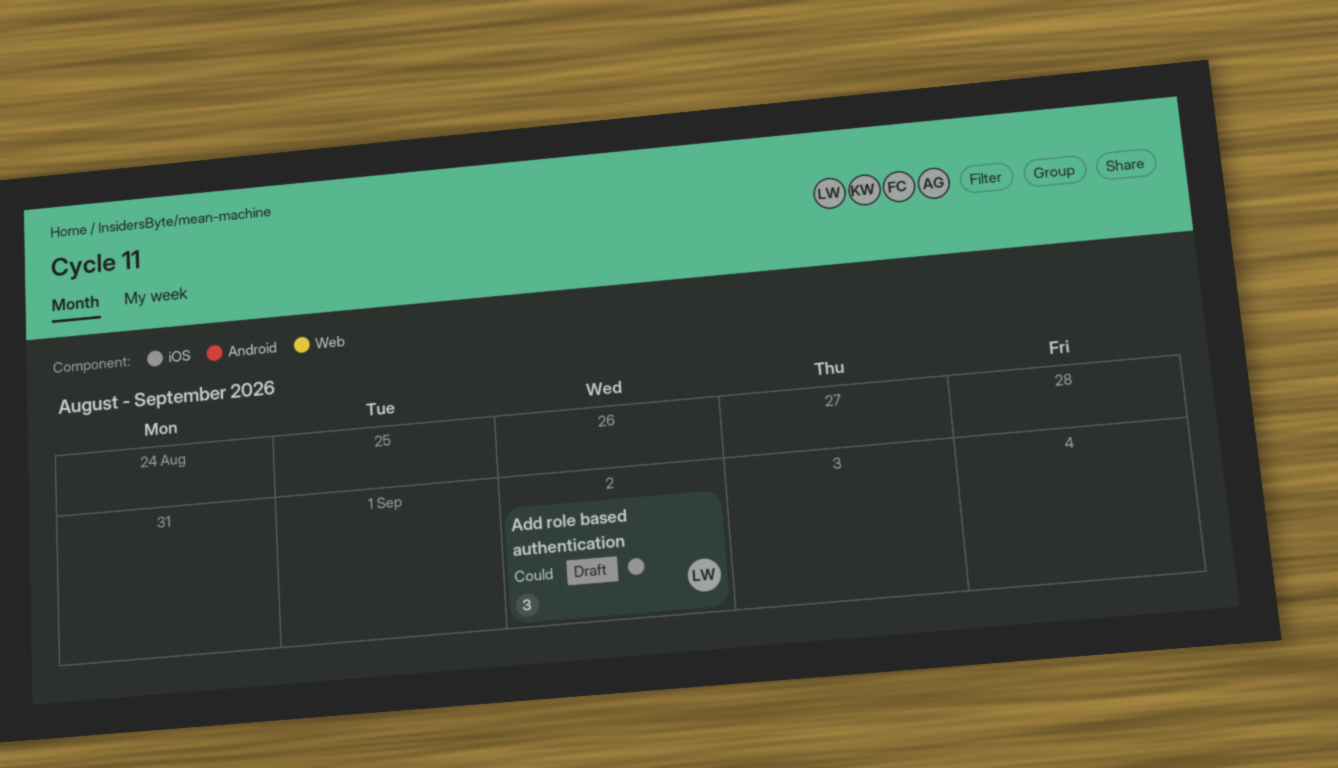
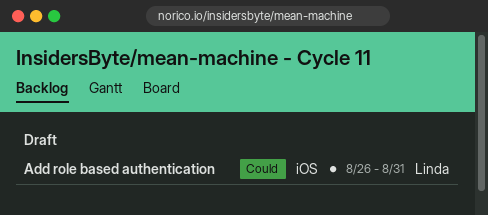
Add role based authentication, estimate: 3 -> 1
Add role based authentication, due: Sep 2 -> Aug 31

